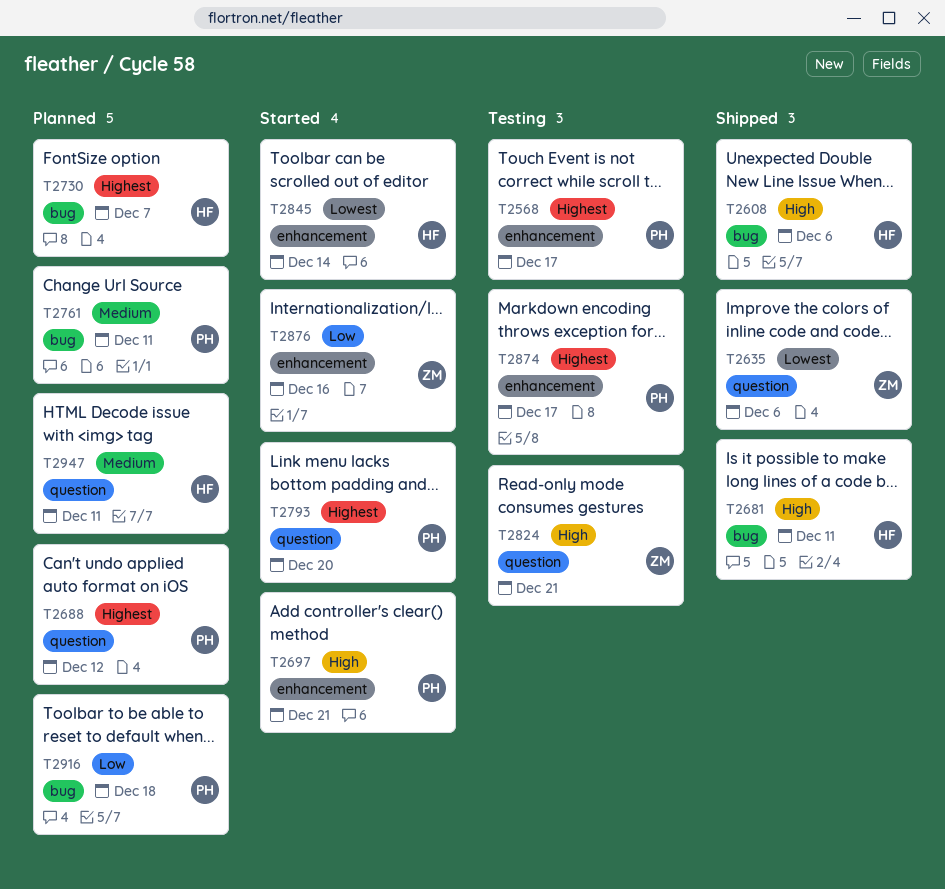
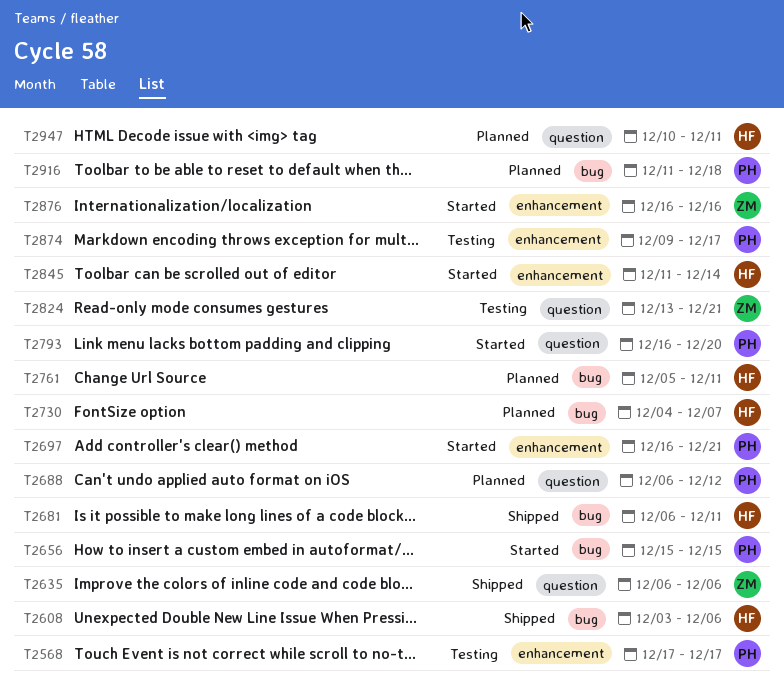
T2656: none -> present
T2761, owner: PH -> HF

